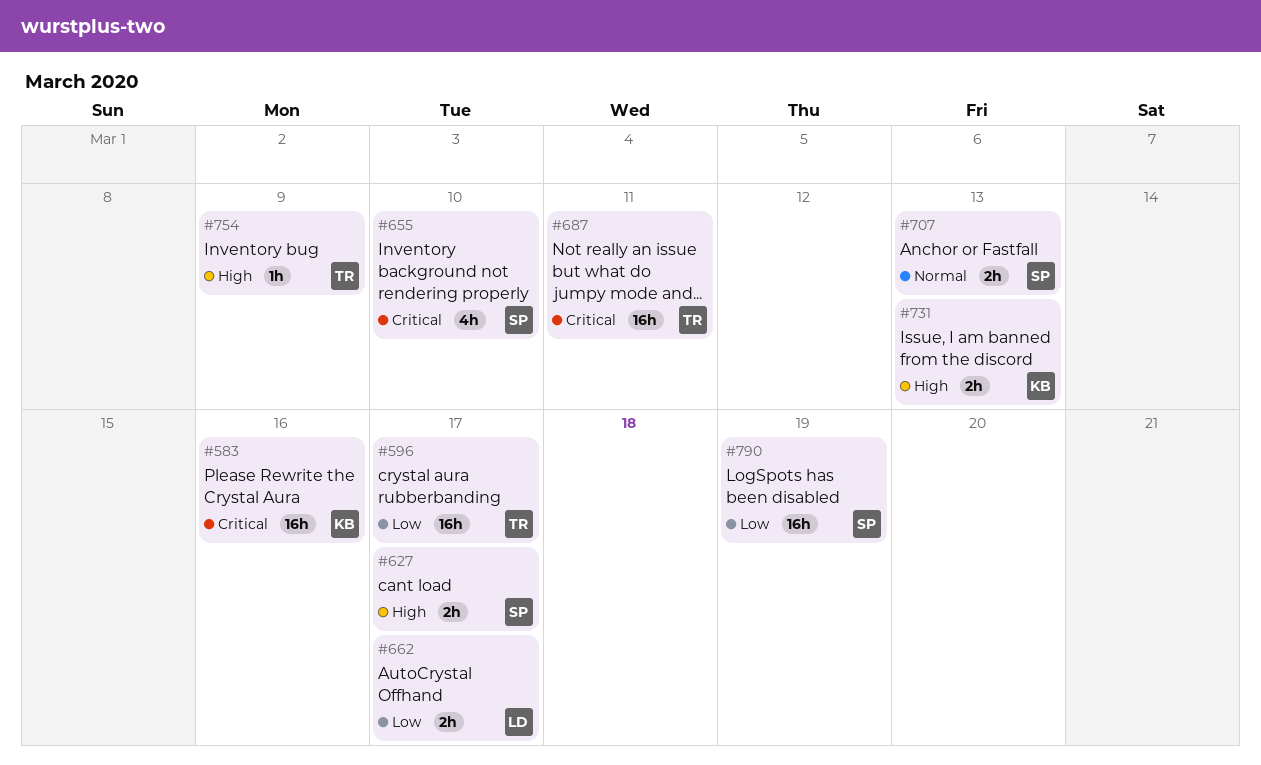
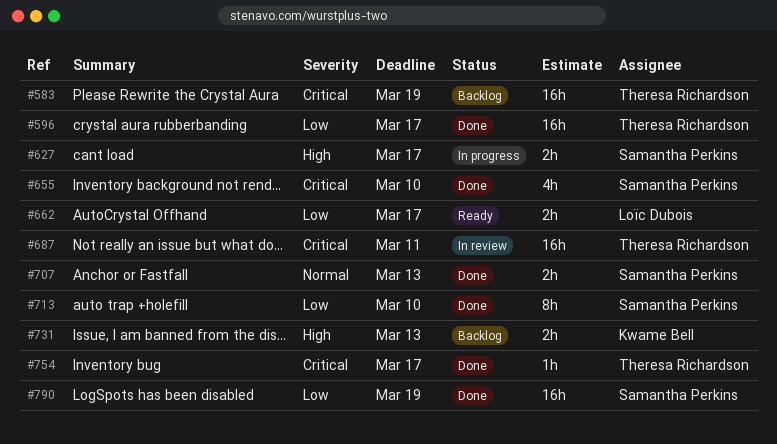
#583, owner: Kwame Bell -> Theresa Richardson
#583, due: Mar 16 -> Mar 19
#713: none -> present
#754, priority: High -> Critical
#754, due: Mar 9 -> Mar 17

